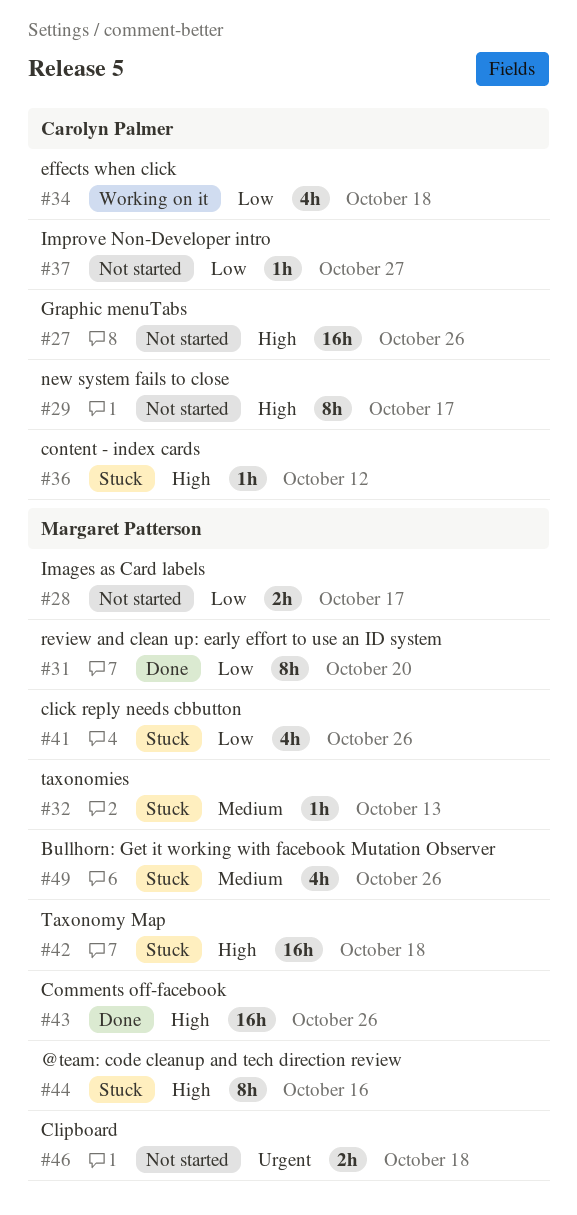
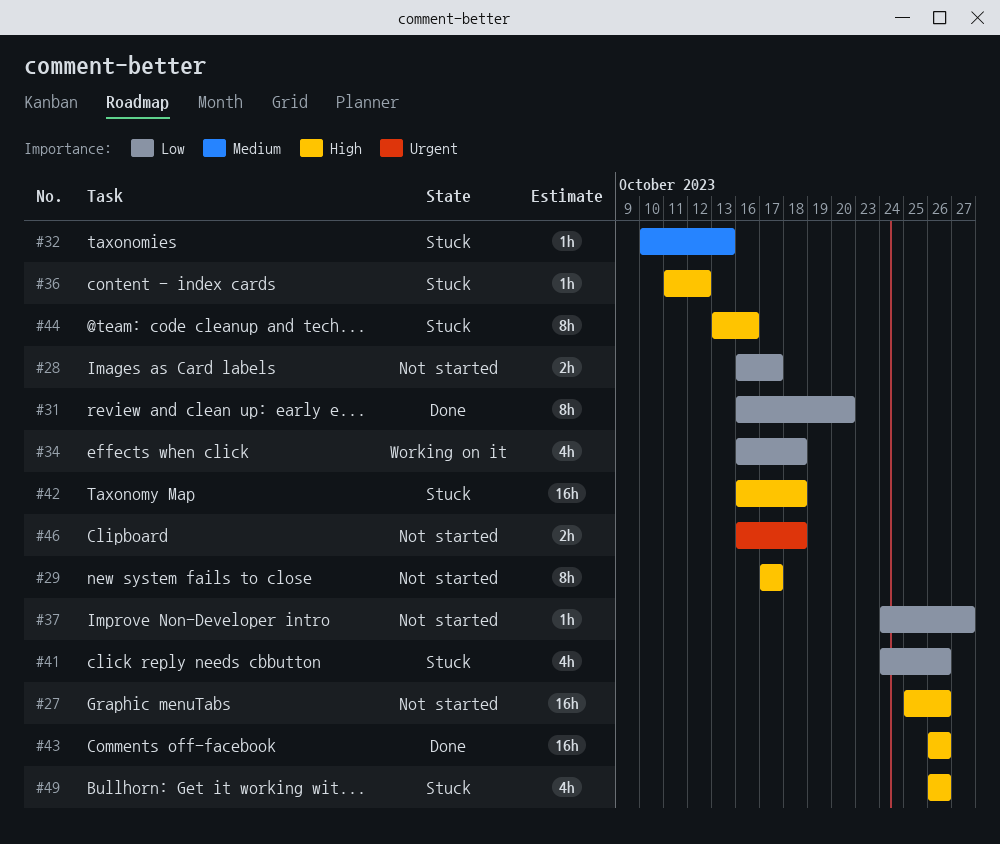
#49, priority: Medium -> High

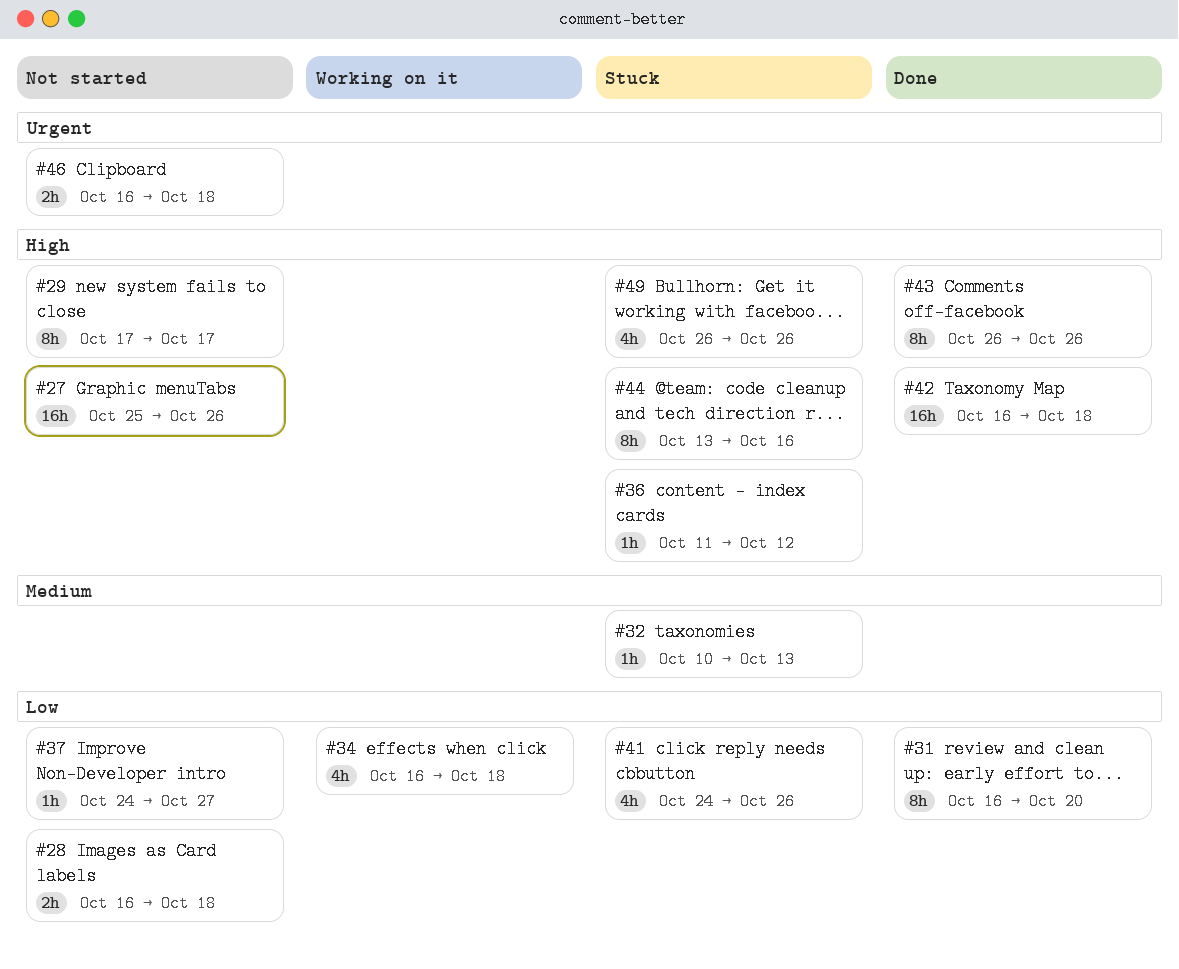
#28, due: Oct 17 -> Oct 18
#42, status: Stuck -> Done
#43, estimate: 16h -> 8h

